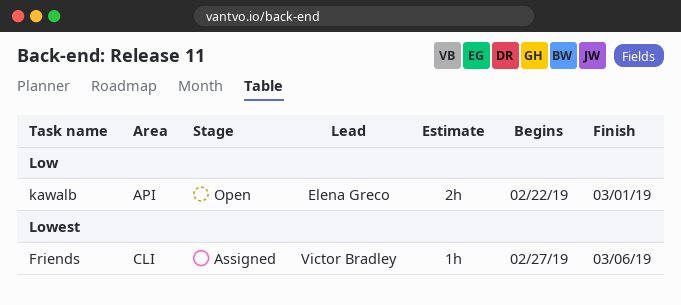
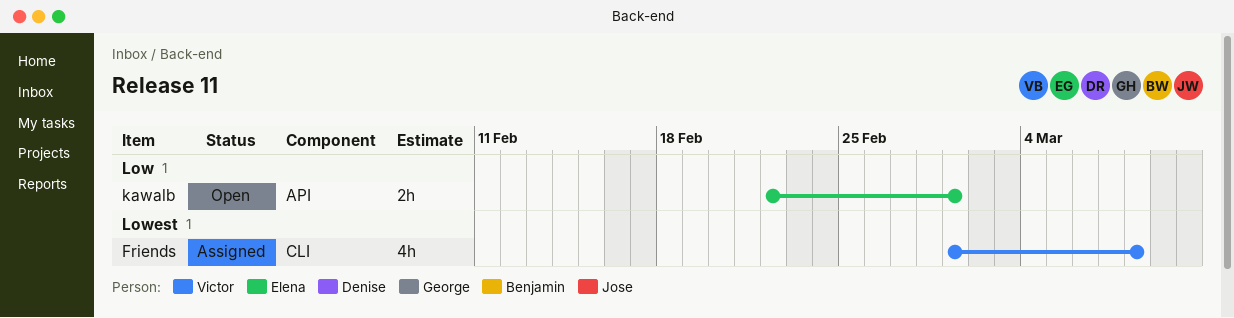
Friends, estimate: 1h -> 4h
Friends, start: Feb 27 -> Mar 1
Friends, due: Mar 6 -> Mar 8

